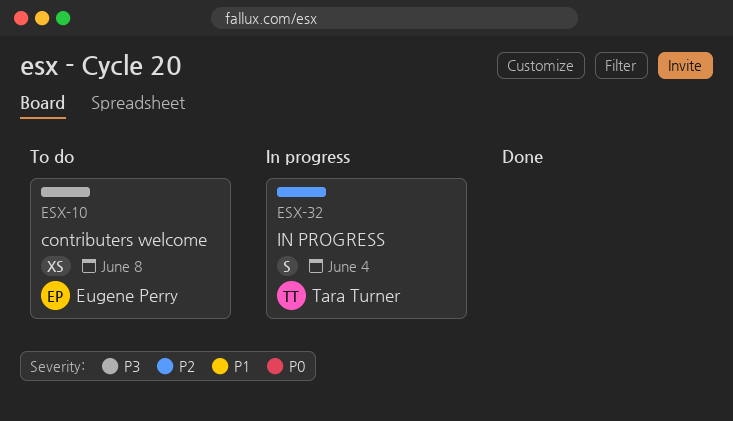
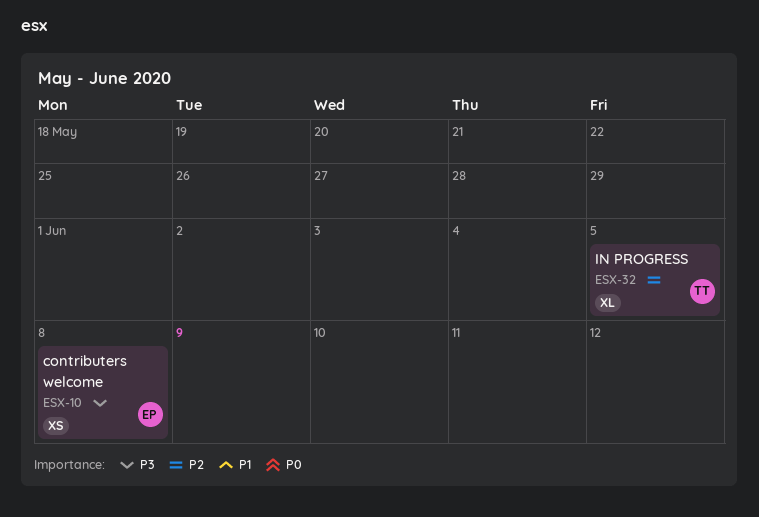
ESX-32, estimate: S -> XL
ESX-32, due: Jun 4 -> Jun 5

